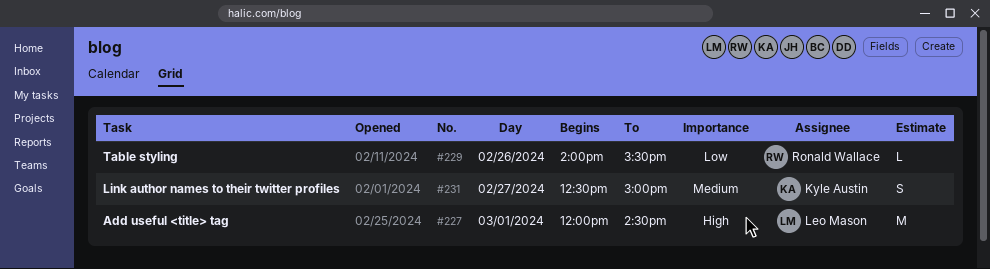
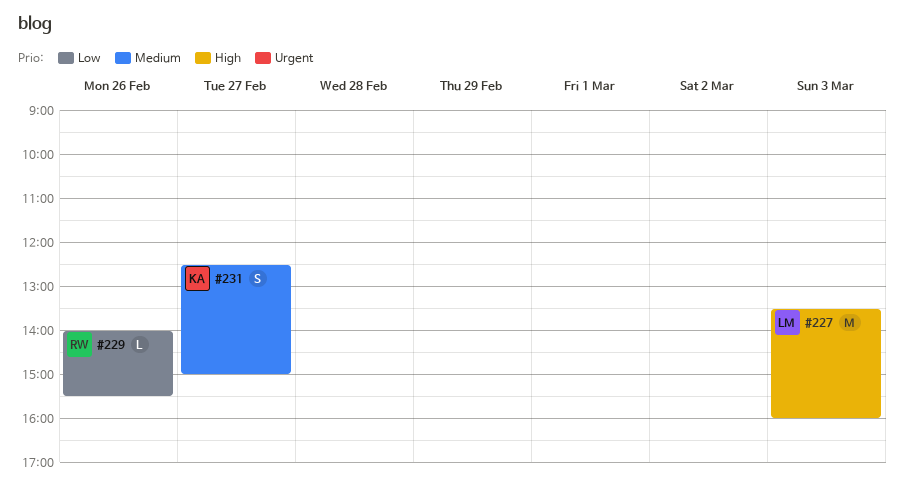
#227, day: Mar 1 -> Mar 3
#227, begins: 12:00 -> 13:30
#227, ends: 14:30 -> 16:00

